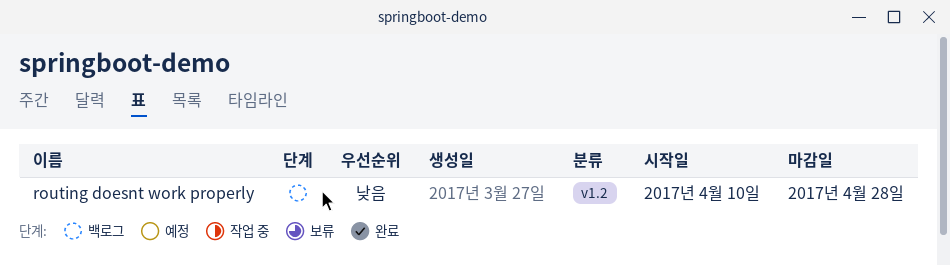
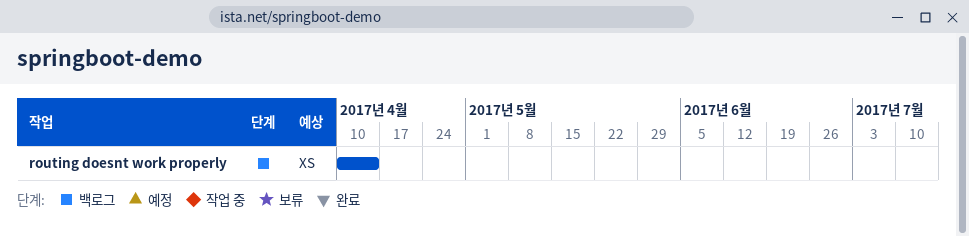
routing doesnt work properly, due: Apr 28 -> Apr 14

